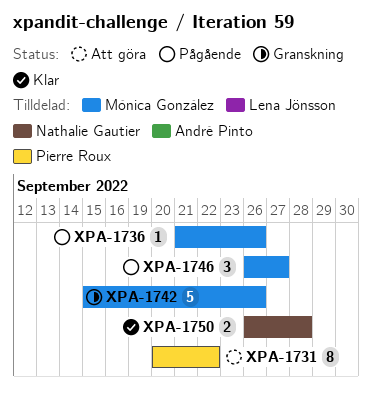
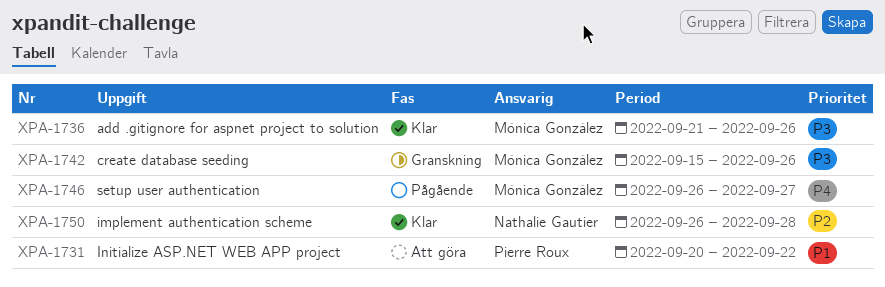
XPA-1736, status: Pågående -> Klar

